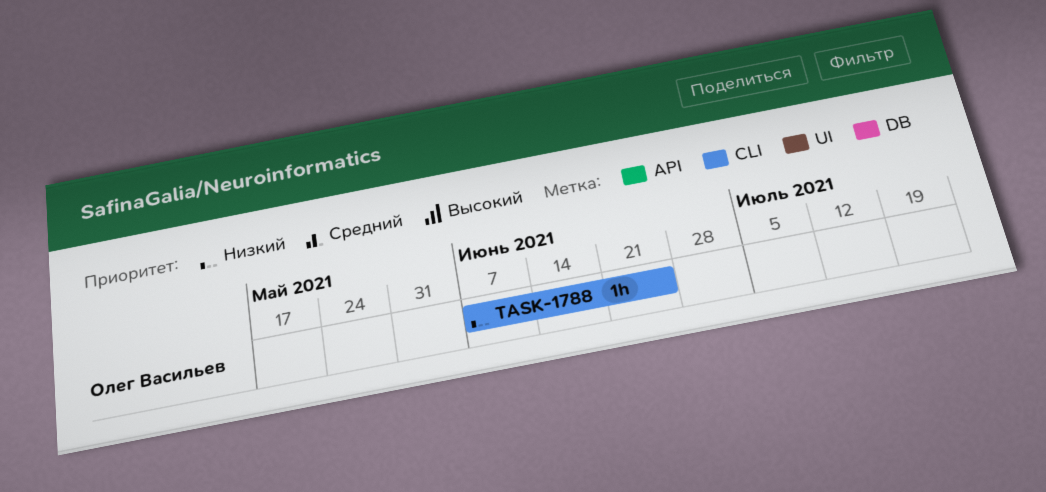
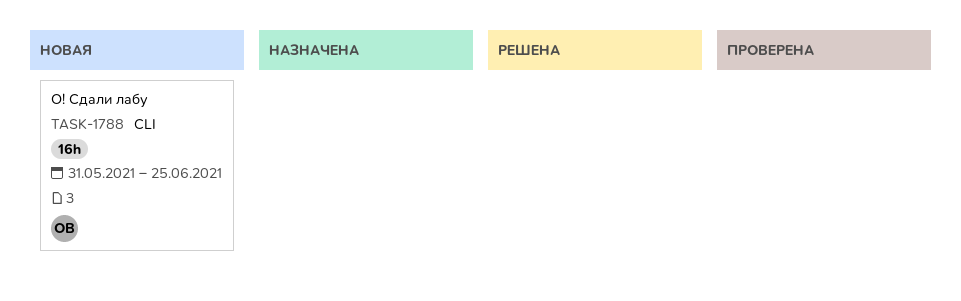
TASK-1788, estimate: 1h -> 16h
TASK-1788, start: Jun 7 -> May 31

